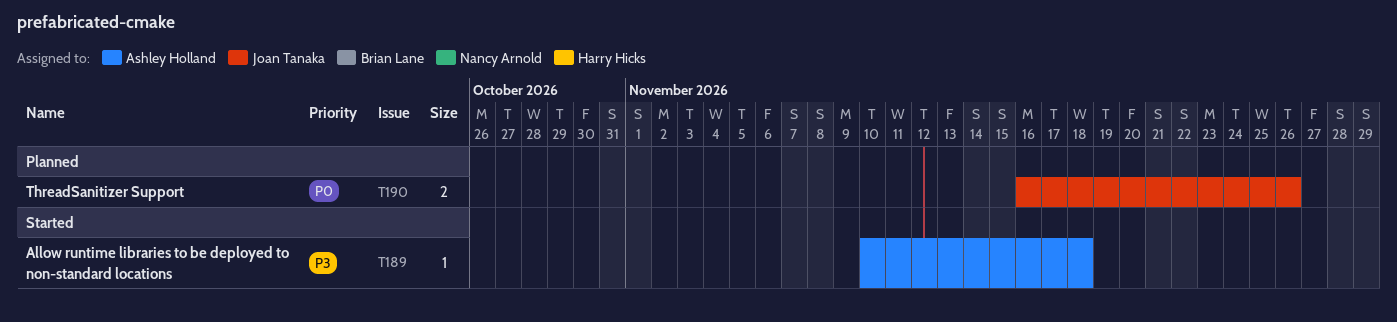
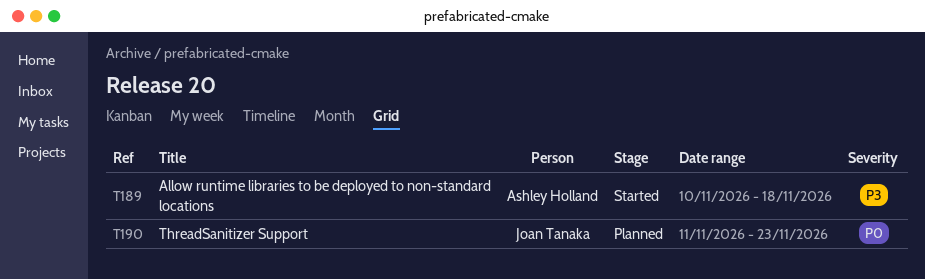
T190, start: Nov 16 -> Nov 11
T190, due: Nov 26 -> Nov 23

